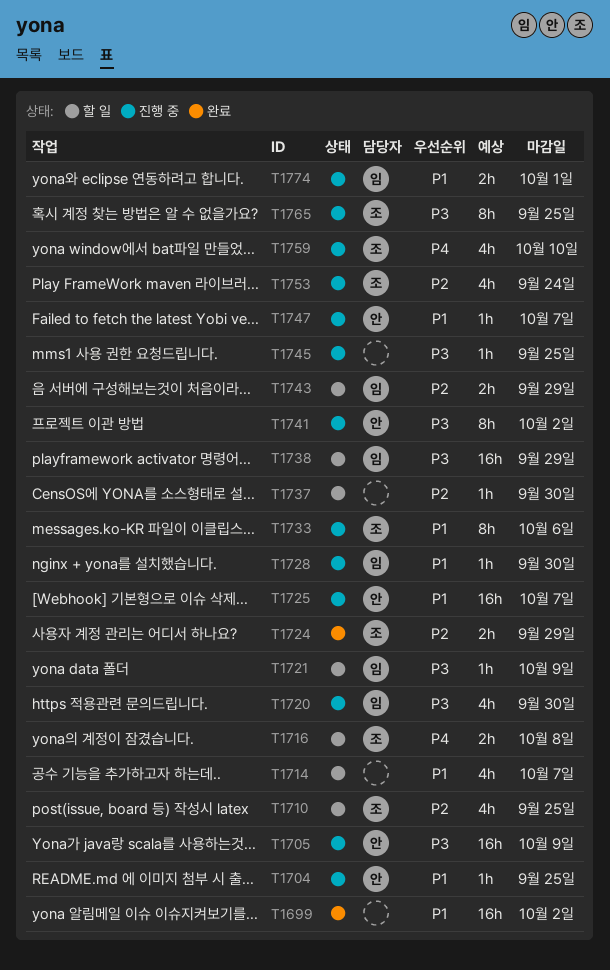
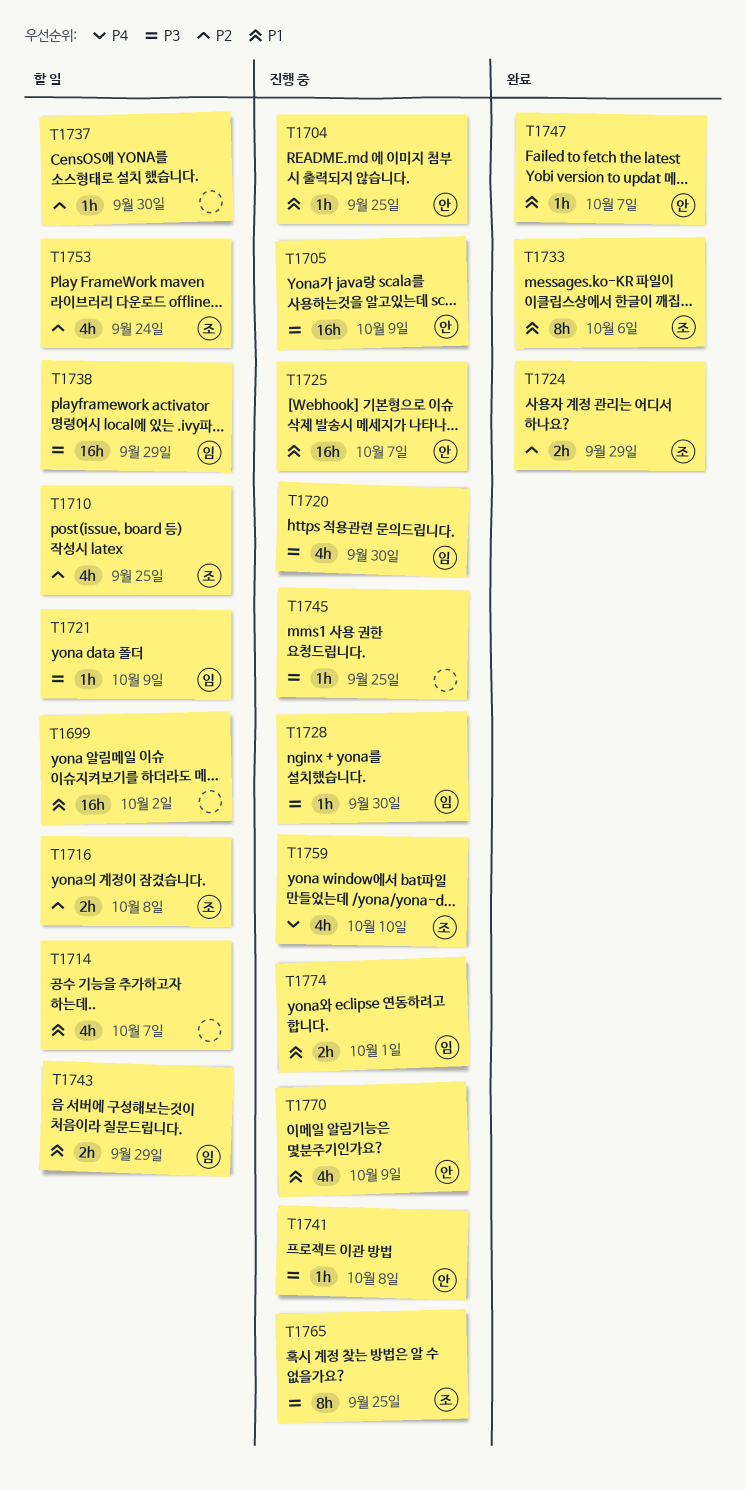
T1699, status: 완료 -> 할 일
T1716, priority: P4 -> P2
T1728, priority: P1 -> P3
T1733, status: 진행 중 -> 완료
T1741, estimate: 8h -> 1h
T1741, due: Oct 2 -> Oct 8
T1743, priority: P2 -> P1
T1747, status: 진행 중 -> 완료
T1753, status: 진행 중 -> 할 일
T1770: none -> present

